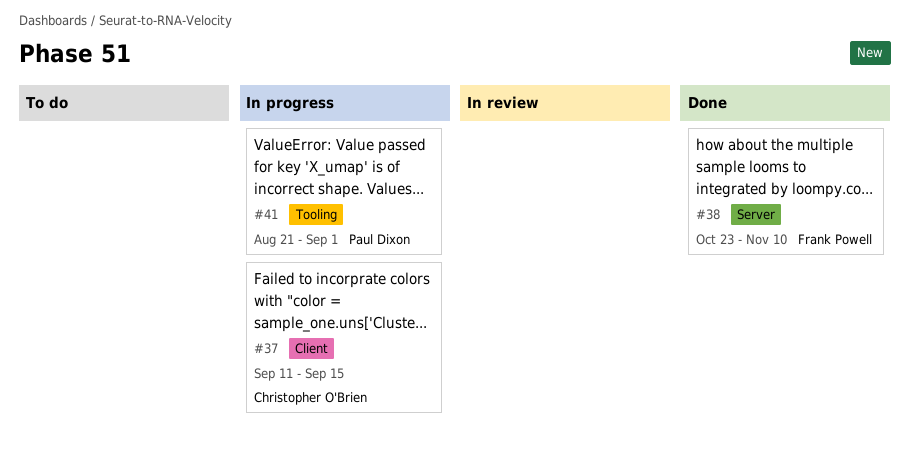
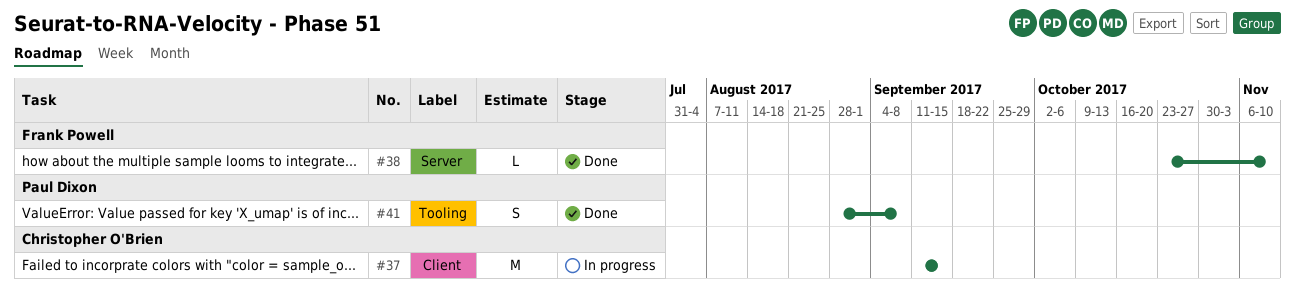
#41, status: In progress -> Done
#41, start: Aug 21 -> Aug 28
#41, due: Sep 1 -> Sep 8

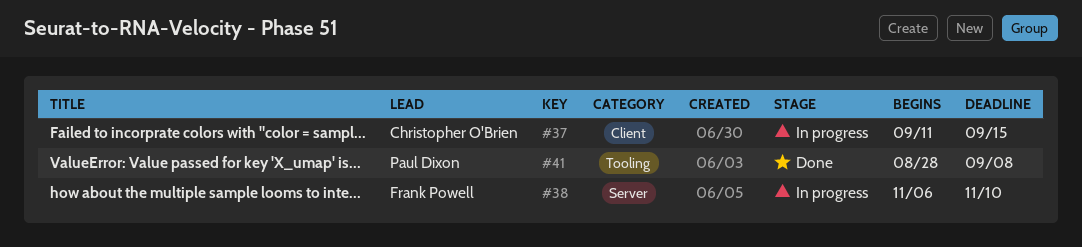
#38, status: Done -> In progress
#38, start: Oct 23 -> Nov 6

